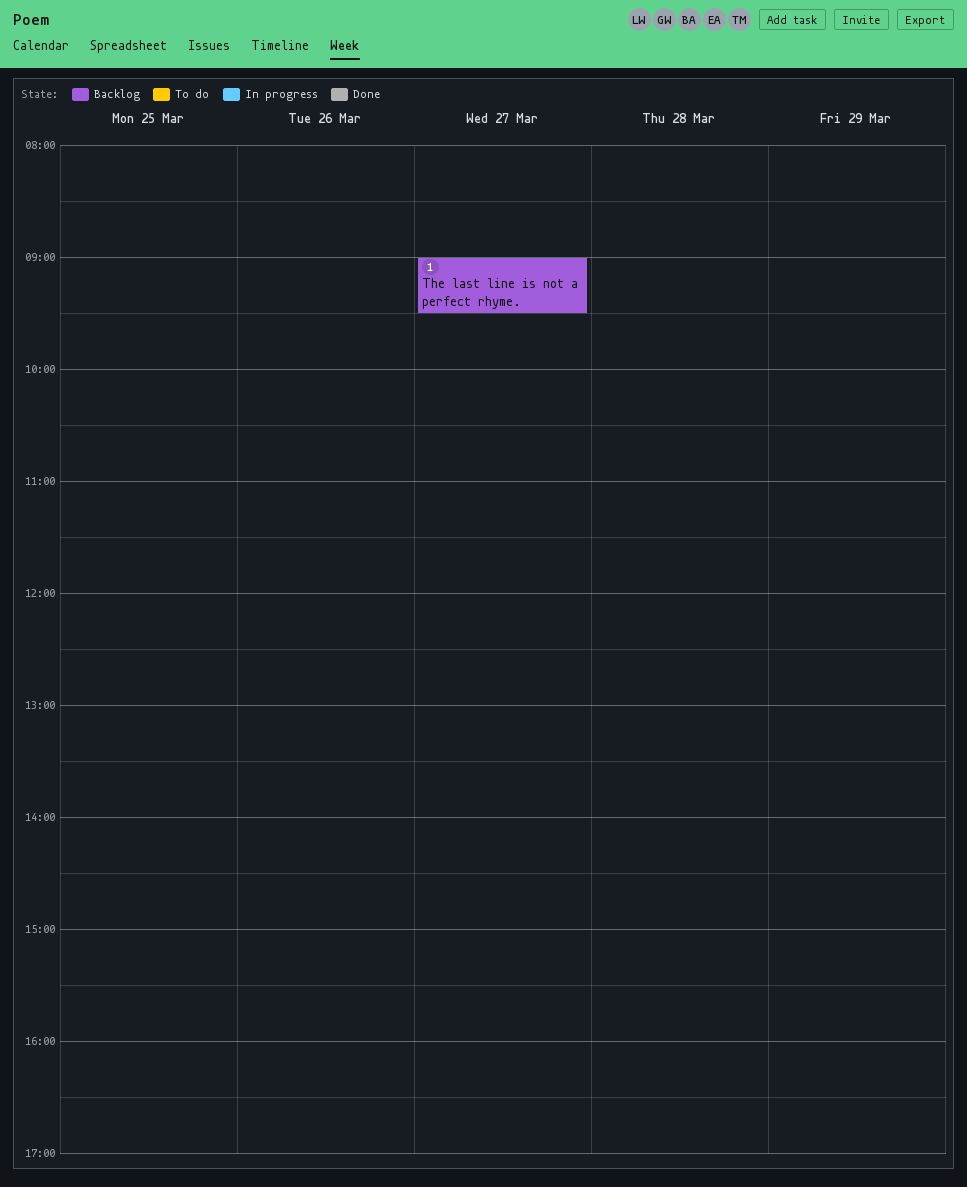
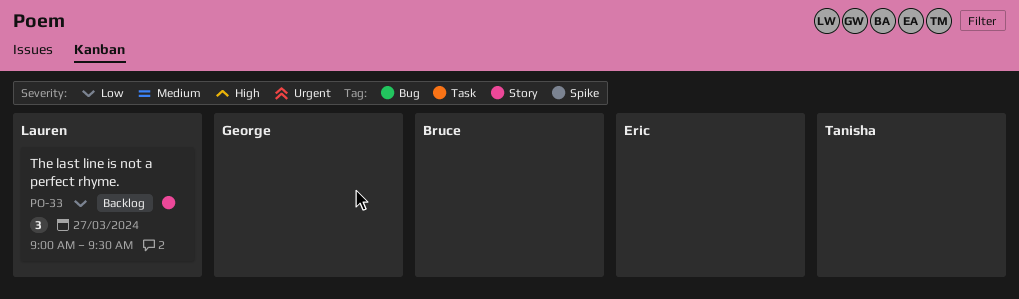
The last line is not a perfect rhyme., estimate: 1 -> 3

